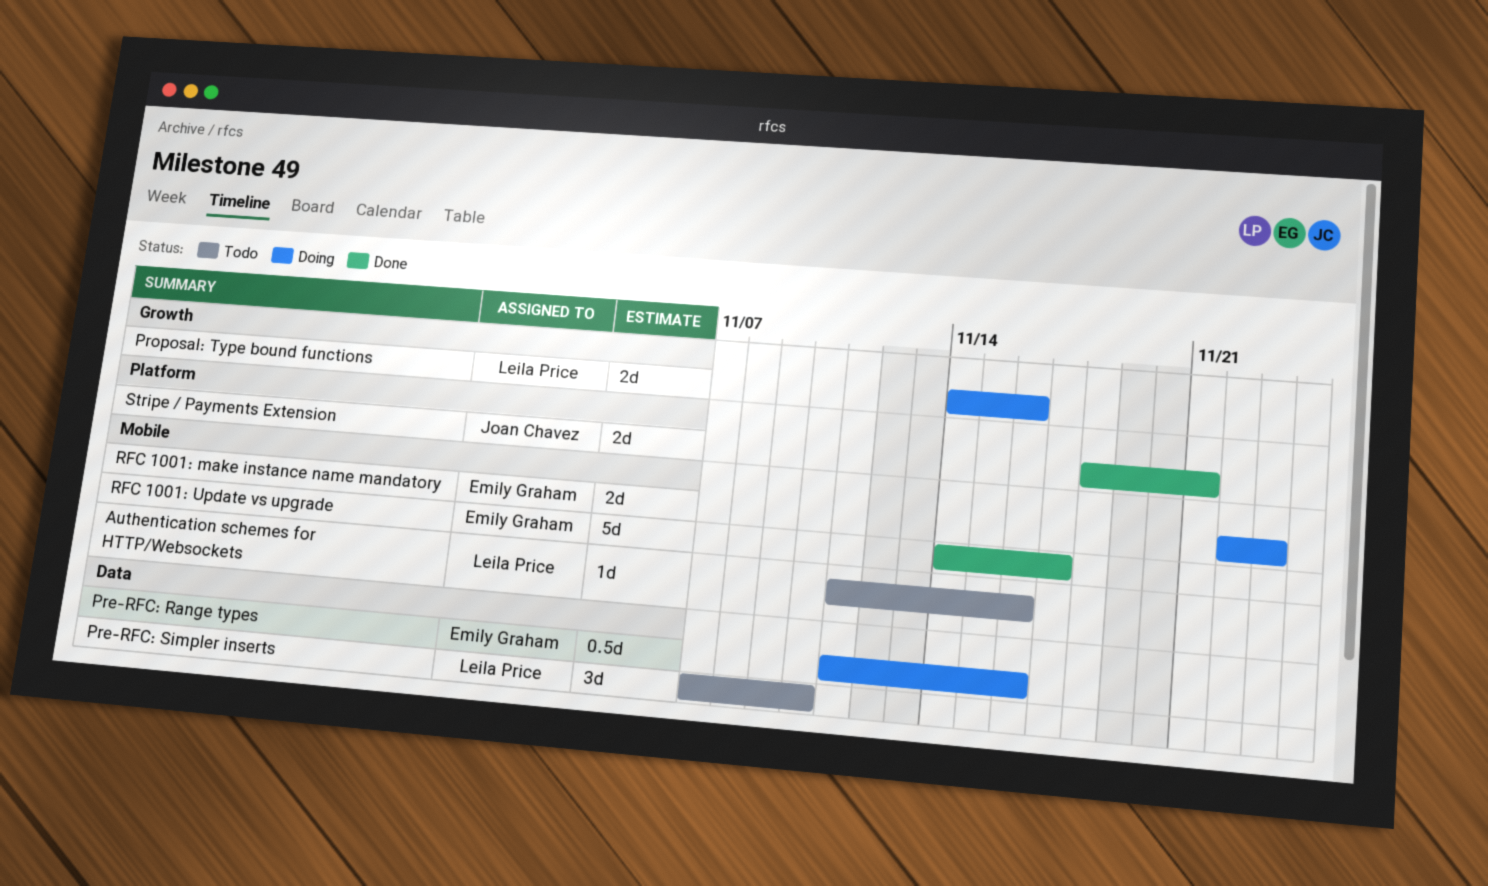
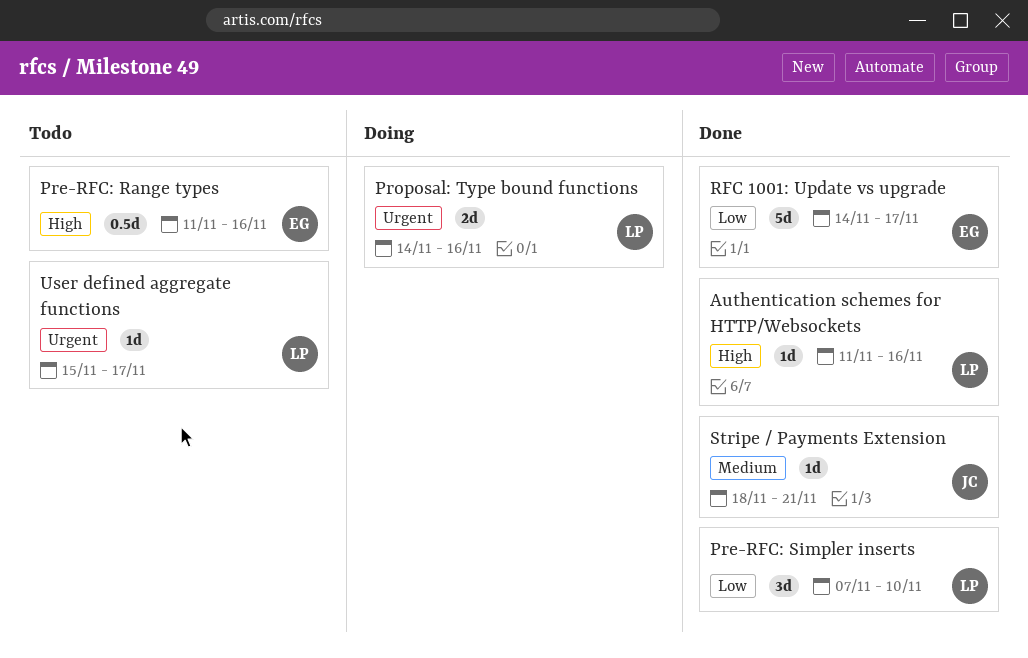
Authentication schemes for HTTP/Websockets, status: Todo -> Done
Pre-RFC: Range types, status: Doing -> Todo
Pre-RFC: Simpler inserts, status: Todo -> Done
RFC 1001: make instance name mandatory: present -> none
Stripe / Payments Extension, estimate: 2d -> 1d
User defined aggregate functions: none -> present

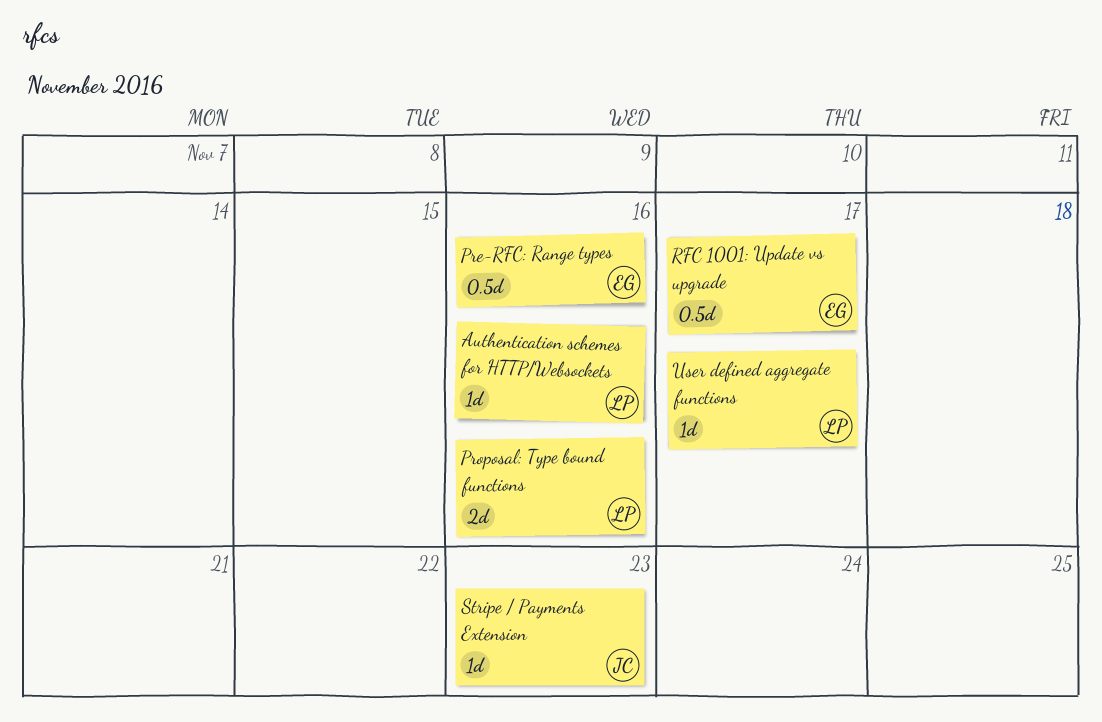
Pre-RFC: Simpler inserts: present -> none
RFC 1001: Update vs upgrade, estimate: 5d -> 0.5d
Stripe / Payments Extension, due: Nov 21 -> Nov 23

